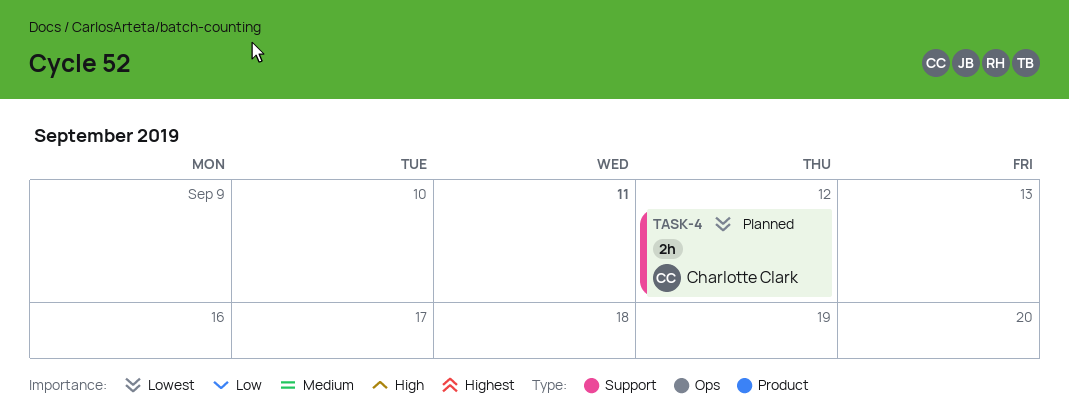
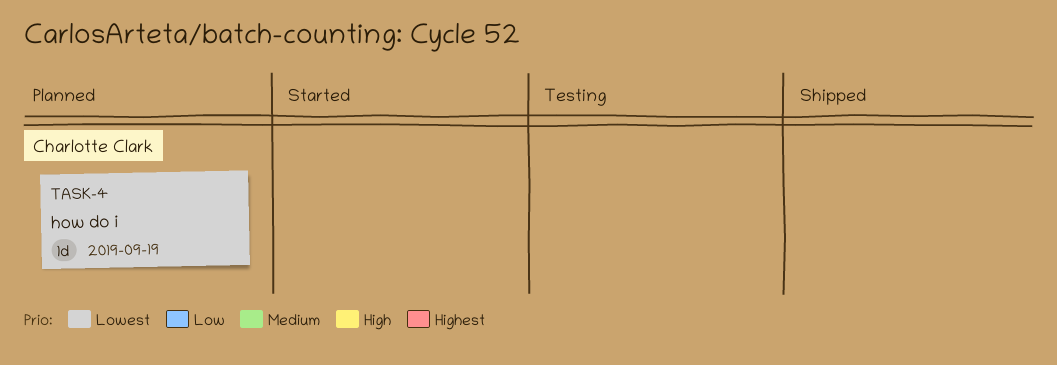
TASK-4, estimate: 2h -> 1d
TASK-4, due: Sep 12 -> Sep 19

